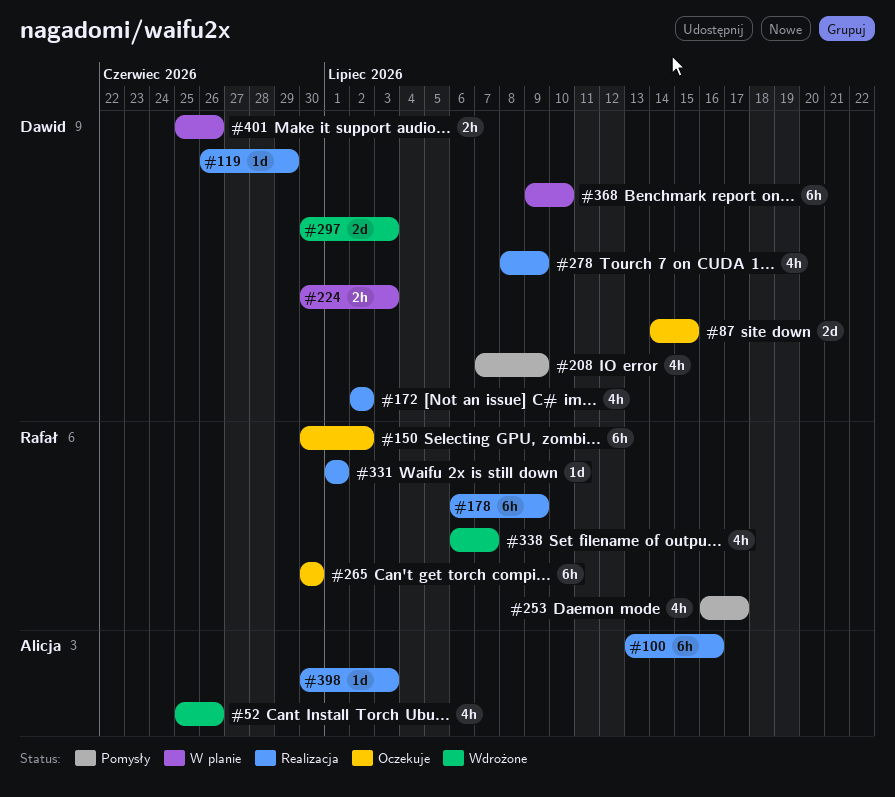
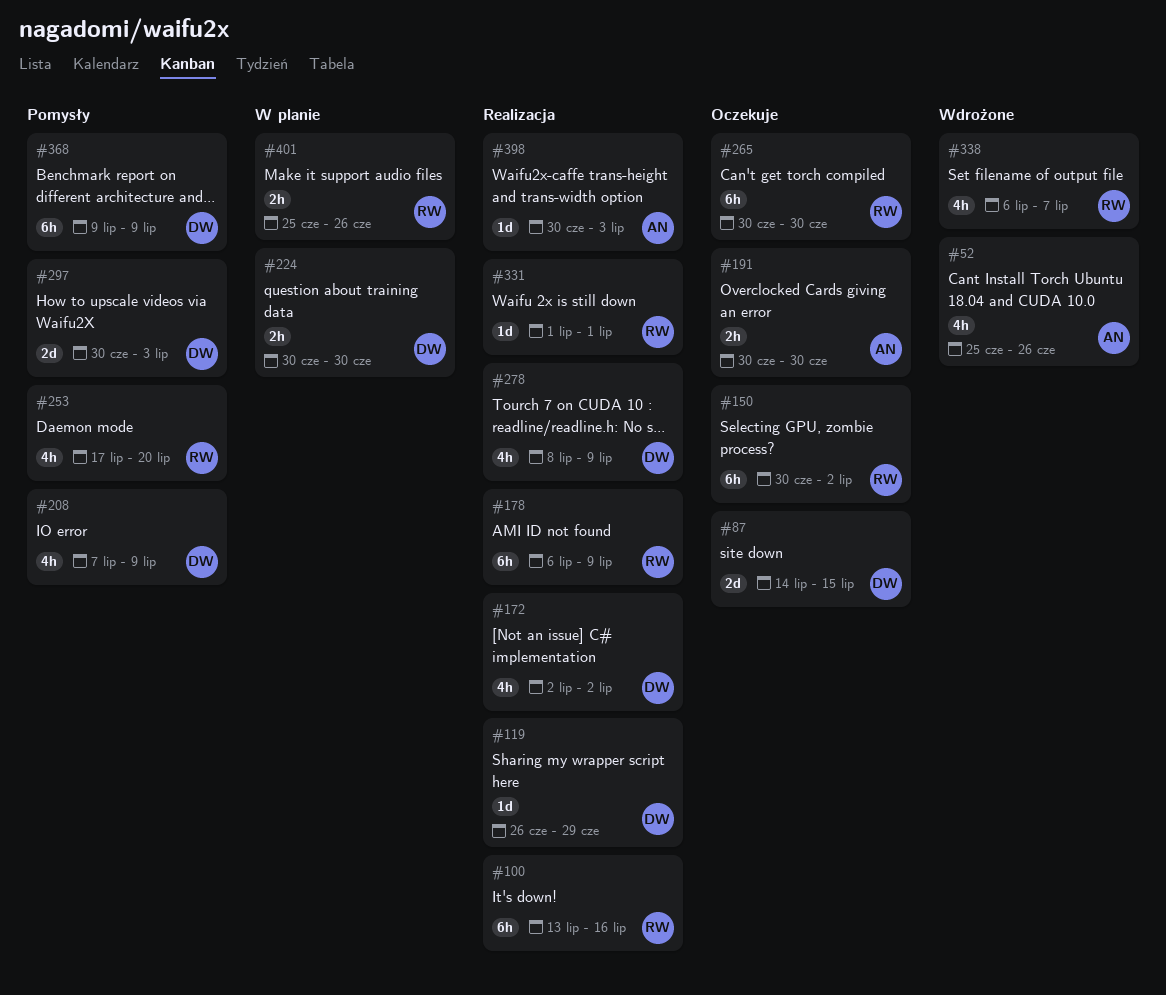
#100, owner: Alicja -> Rafał
#191: none -> present
#224, due: Jul 3 -> Jun 30
#253, start: Jul 16 -> Jul 17
#253, due: Jul 17 -> Jul 20
#297, status: Wdrożone -> Pomysły
#368, status: W planie -> Pomysły
#368, due: Jul 10 -> Jul 9
#401, owner: Dawid -> Rafał

